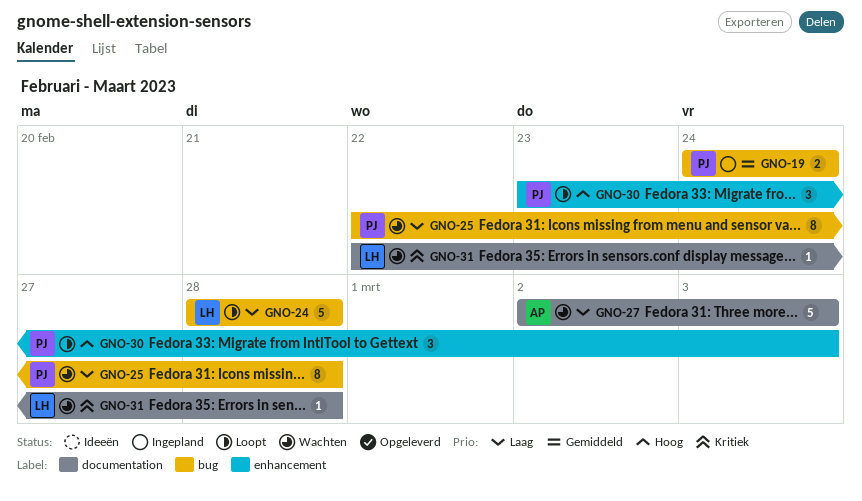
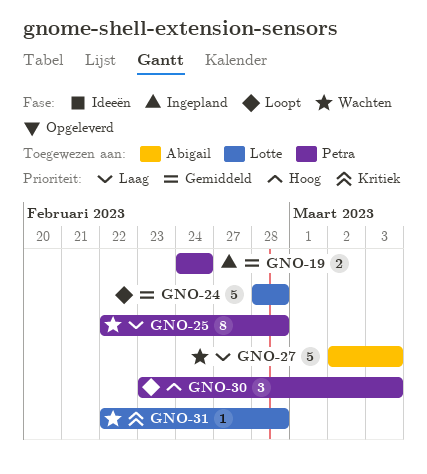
GNO-24, priority: Laag -> Gemiddeld

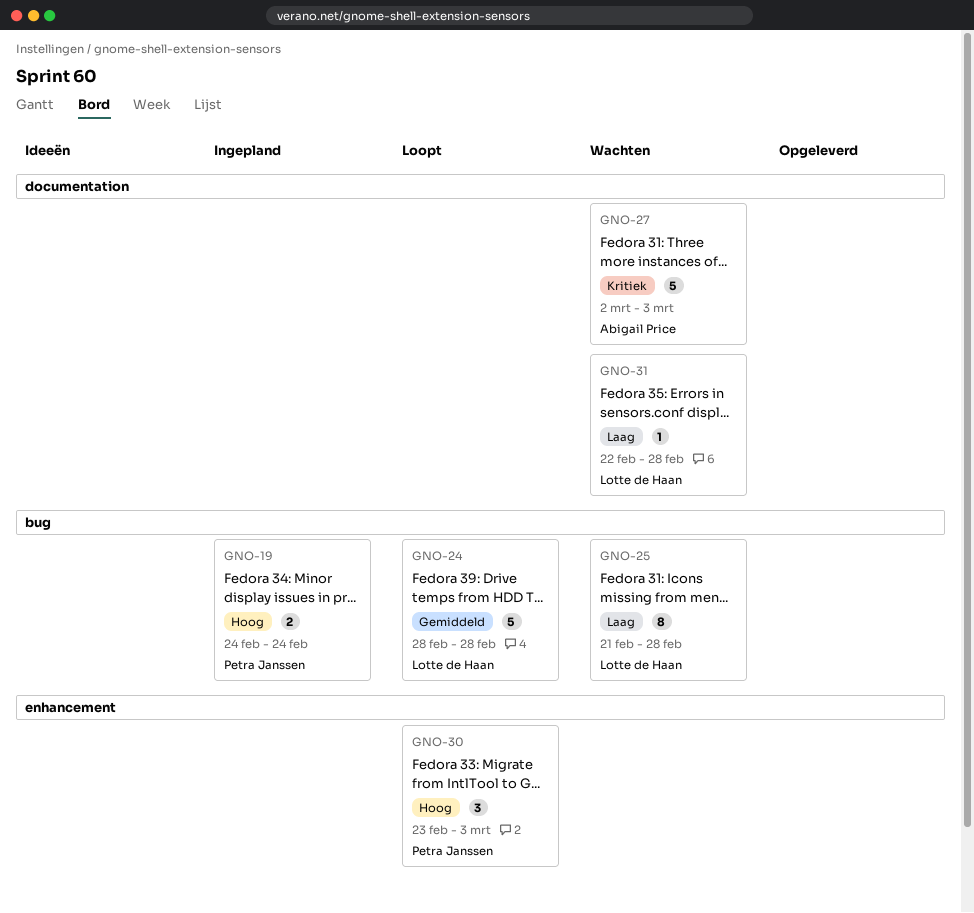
GNO-19, priority: Gemiddeld -> Hoog
GNO-25, owner: Petra Janssen -> Lotte de Haan
GNO-25, start: Feb 22 -> Feb 21
GNO-27, priority: Laag -> Kritiek
GNO-31, priority: Kritiek -> Laag

